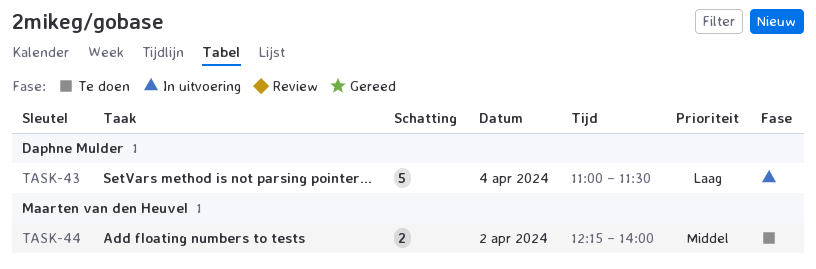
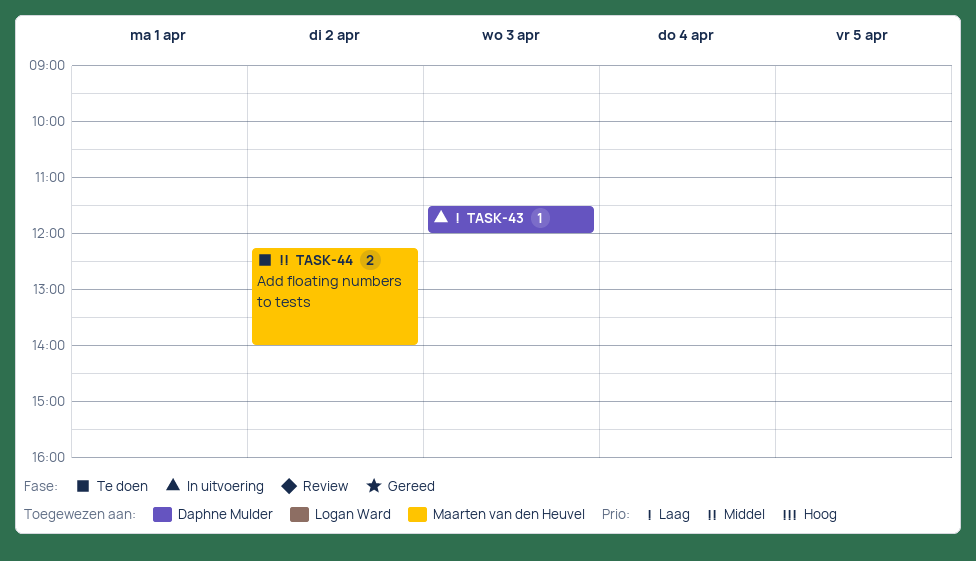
TASK-43, estimate: 5 -> 1
TASK-43, day: Apr 4 -> Apr 3
TASK-43, begins: 11:00 -> 11:30
TASK-43, ends: 11:30 -> 12:00

